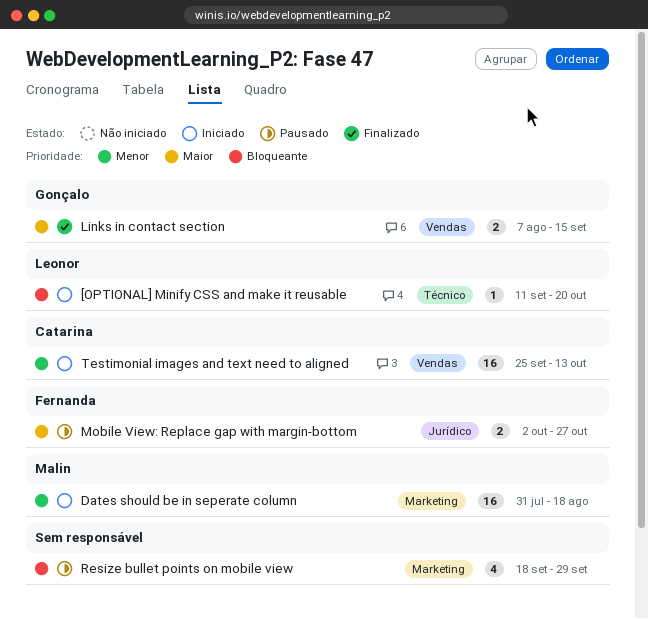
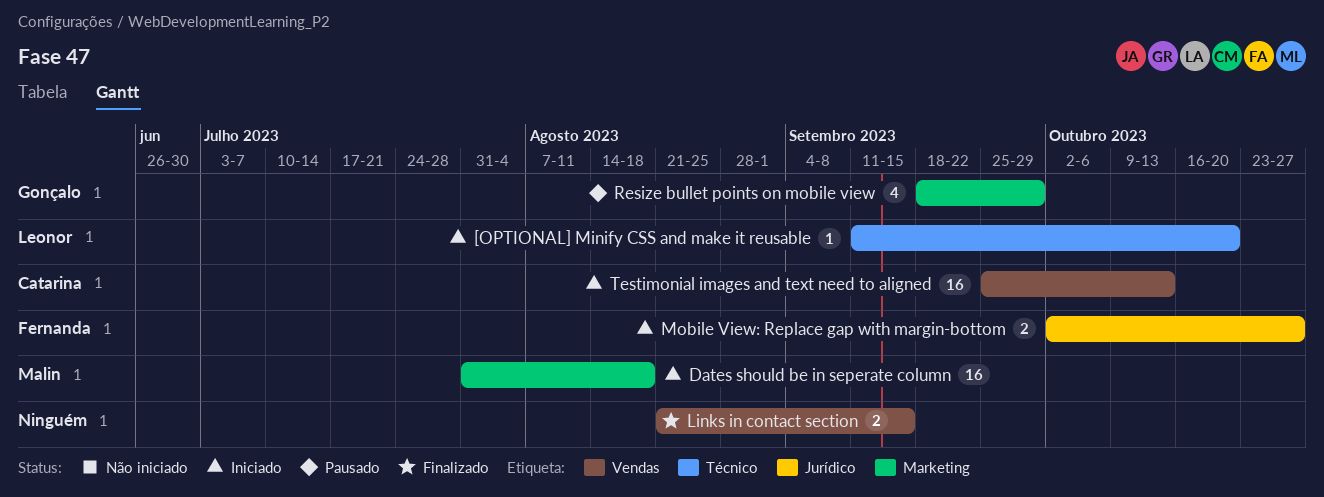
Links in contact section, owner: Gonçalo -> none
Links in contact section, start: Aug 7 -> Aug 21
Mobile View: Replace gap with margin-bottom, status: Pausado -> Iniciado
Resize bullet points on mobile view, owner: none -> Gonçalo

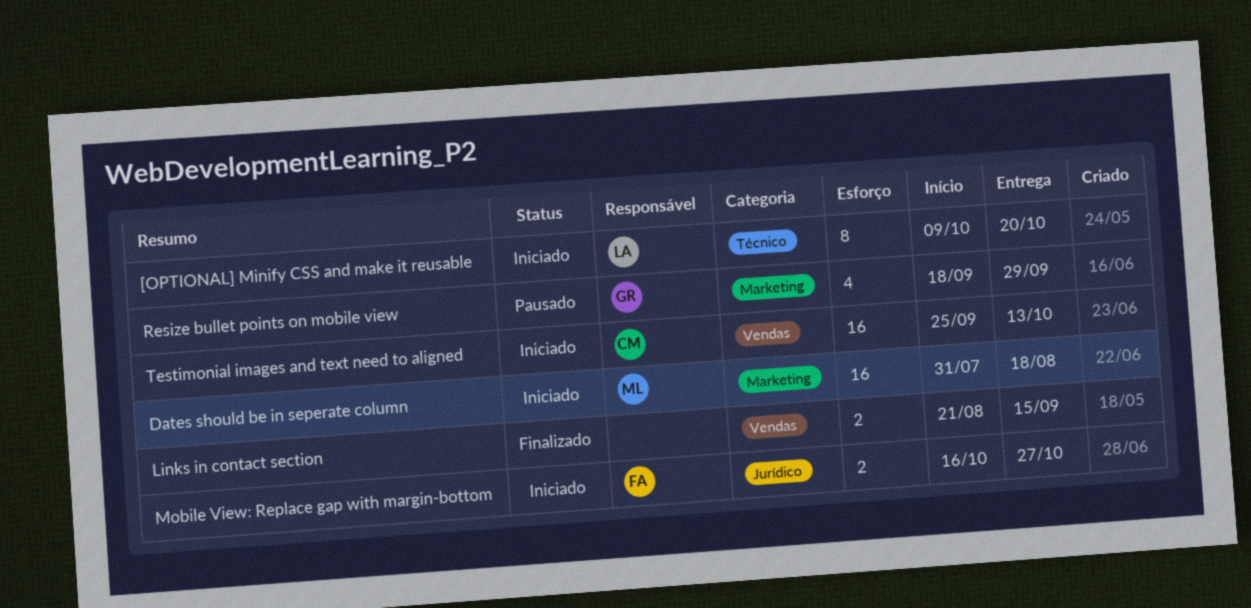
[OPTIONAL] Minify CSS and make it reusable, estimate: 1 -> 8
[OPTIONAL] Minify CSS and make it reusable, start: Sep 11 -> Oct 9
Mobile View: Replace gap with margin-bottom, start: Oct 2 -> Oct 16

